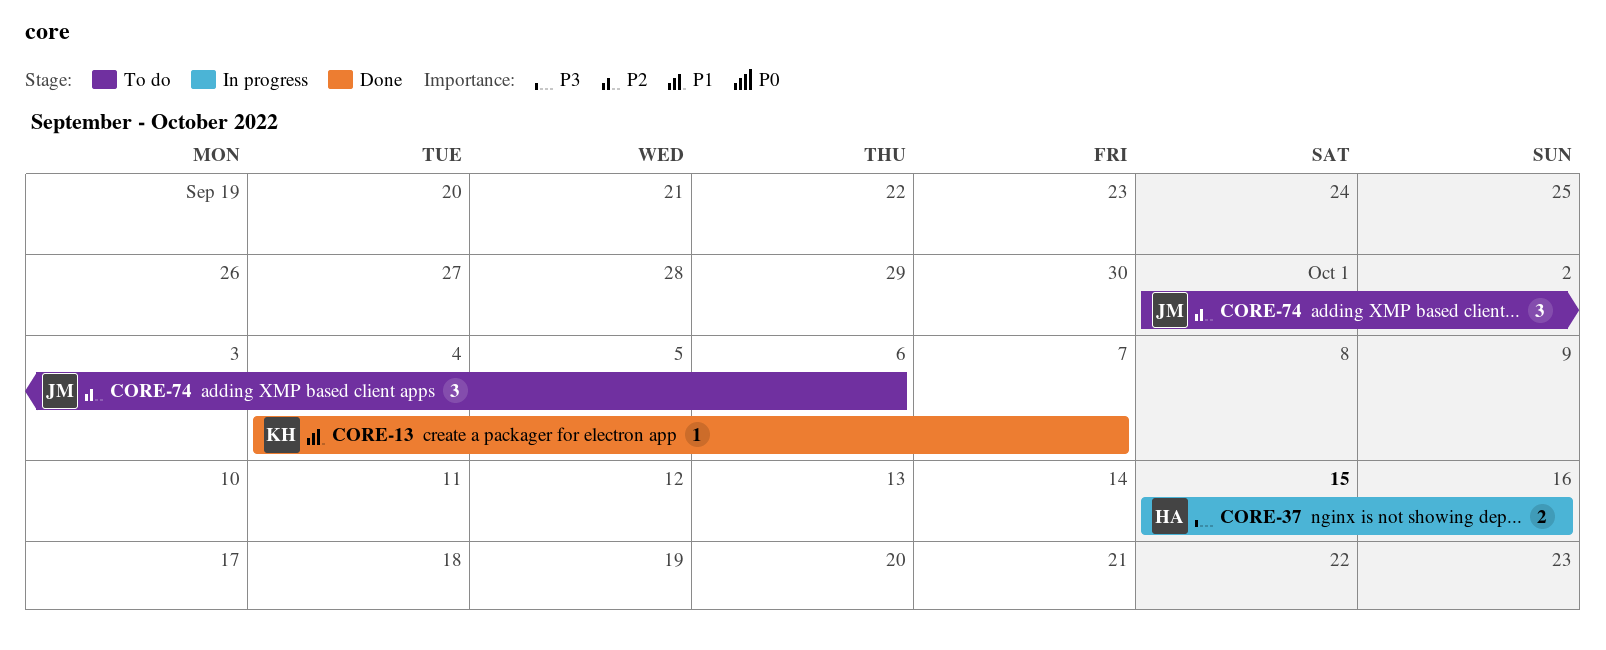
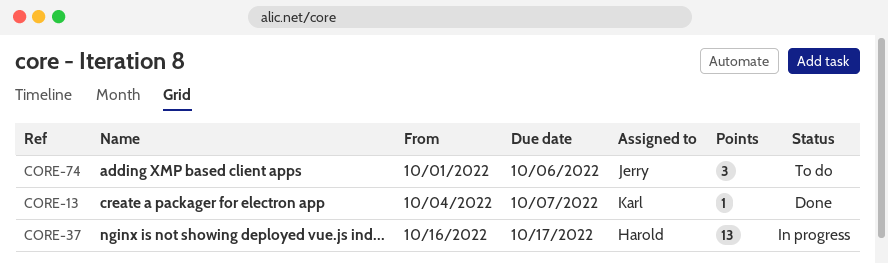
CORE-37, estimate: 2 -> 13
CORE-37, start: Oct 15 -> Oct 16
CORE-37, due: Oct 16 -> Oct 17

